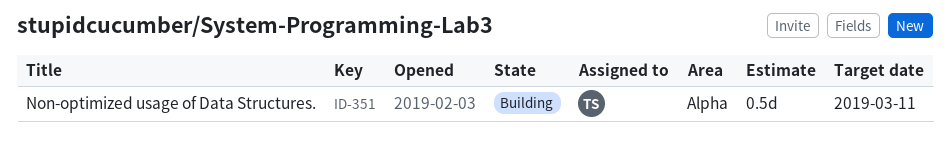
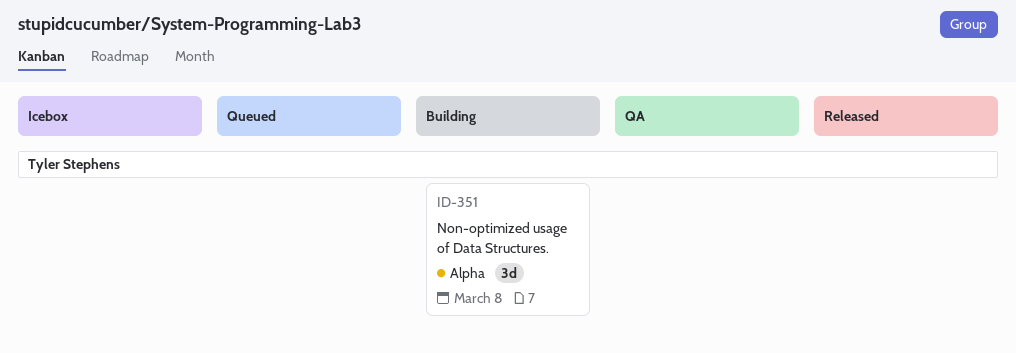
ID-351, estimate: 0.5d -> 3d
ID-351, due: Mar 11 -> Mar 8

